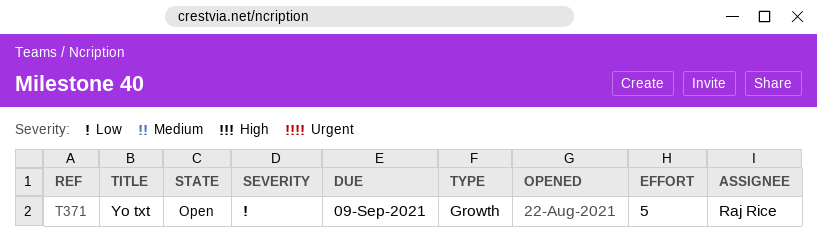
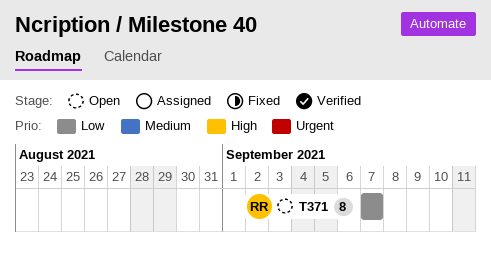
T371, estimate: 5 -> 8
T371, due: Sep 9 -> Sep 7

